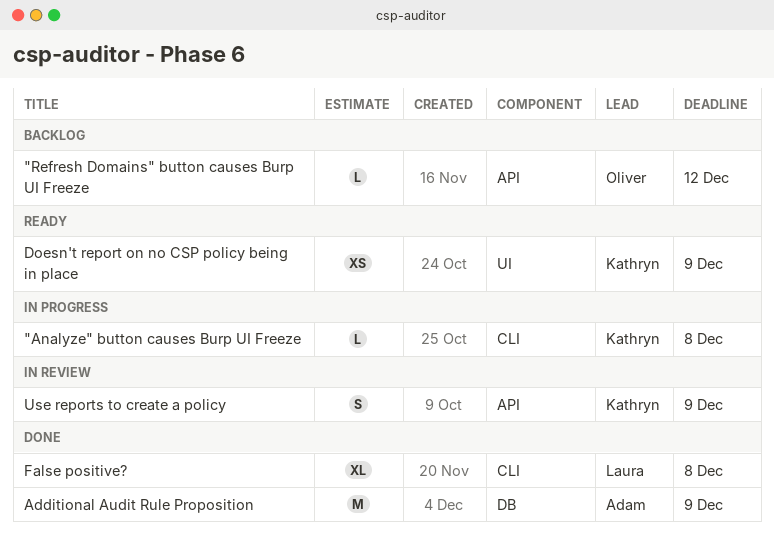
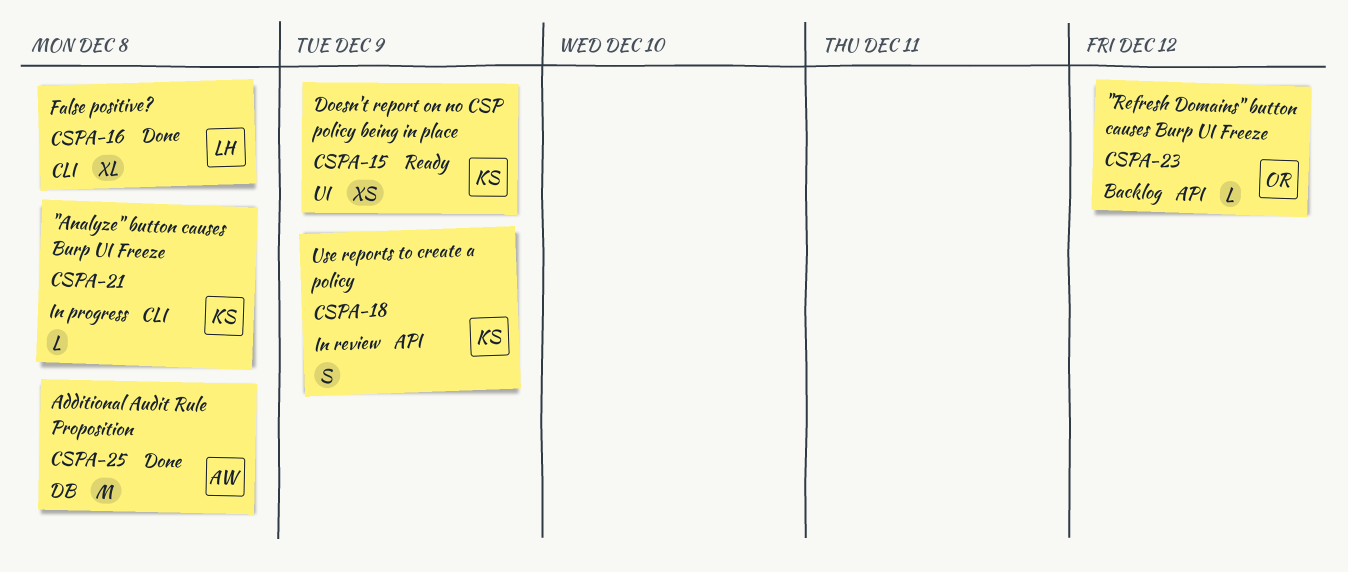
Additional Audit Rule Proposition, due: Dec 9 -> Dec 8

